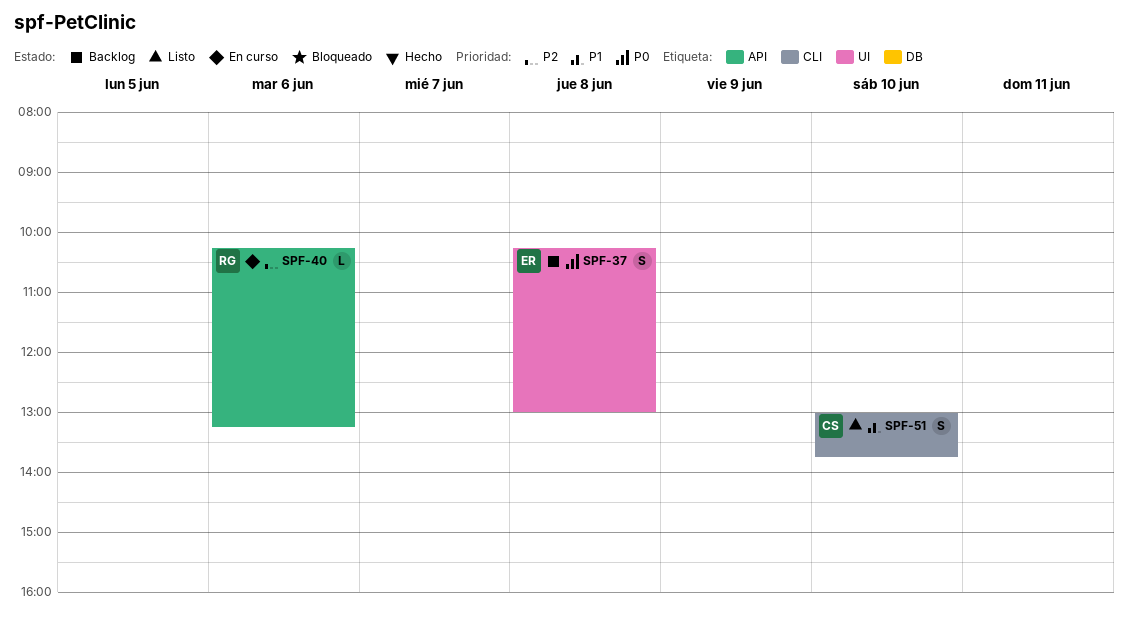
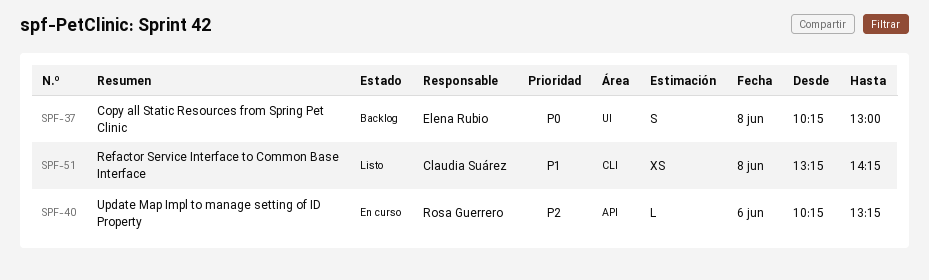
SPF-51, estimate: S -> XS
SPF-51, day: Jun 10 -> Jun 8
SPF-51, begins: 13:00 -> 13:15
SPF-51, ends: 13:45 -> 14:15

